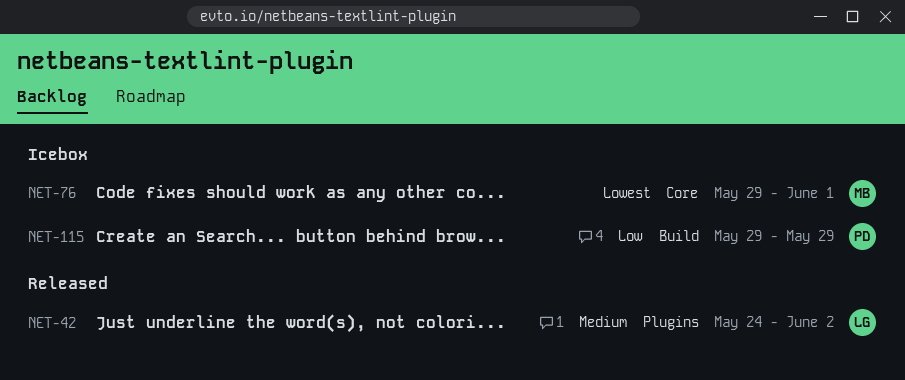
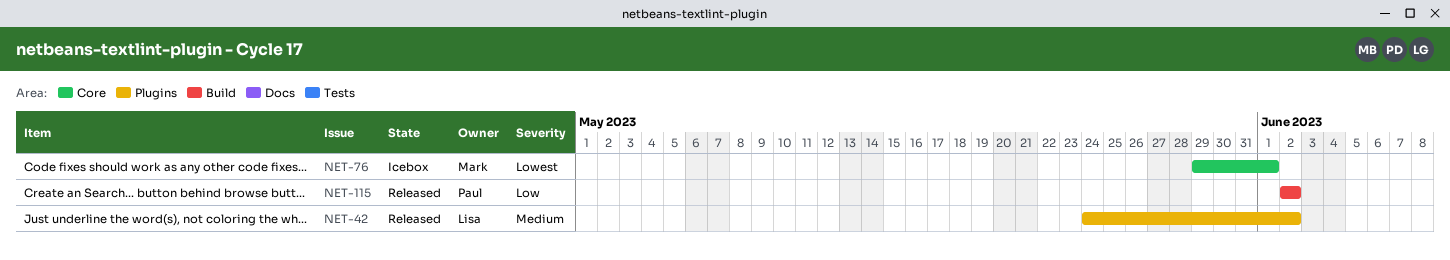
NET-115, status: Icebox -> Released
NET-115, start: May 29 -> Jun 2
NET-115, due: May 29 -> Jun 2

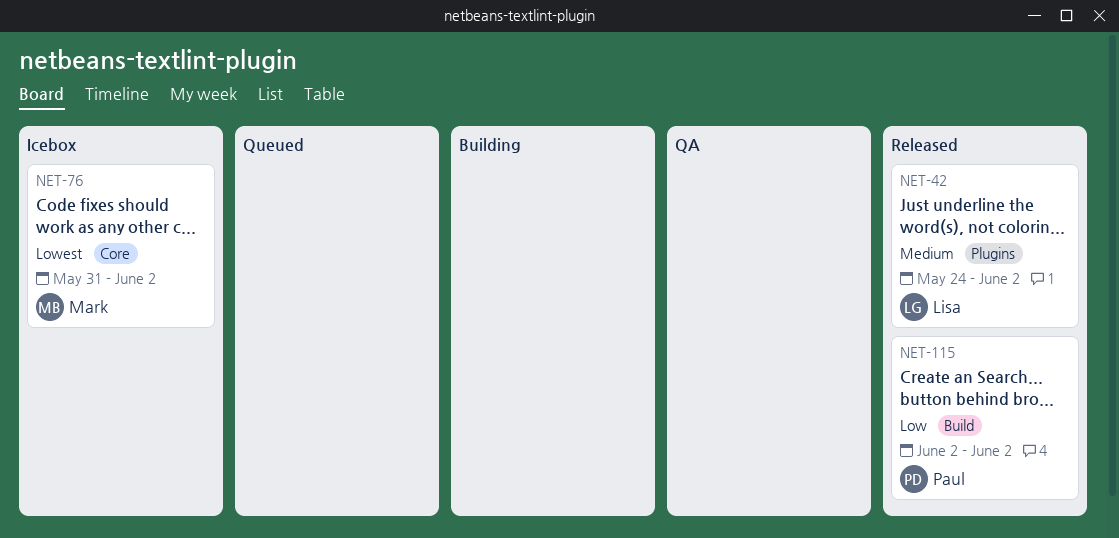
NET-76, start: May 29 -> May 31
NET-76, due: Jun 1 -> Jun 2

